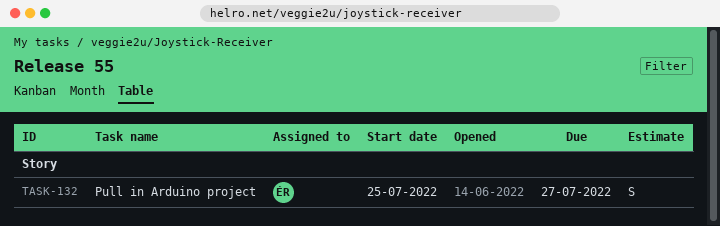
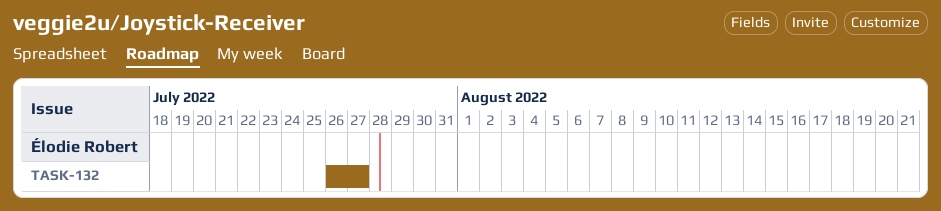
TASK-132, start: Jul 25 -> Jul 26

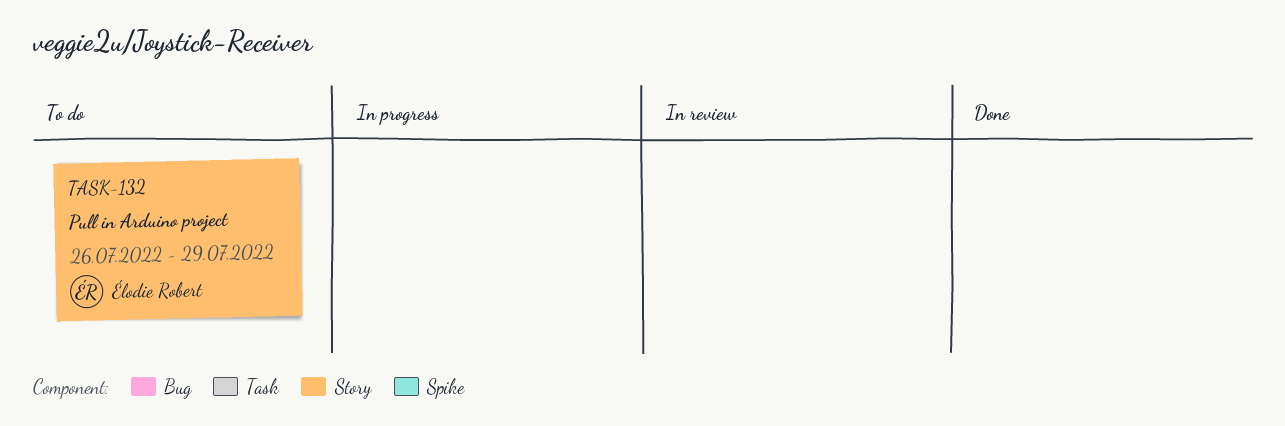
TASK-132, due: Jul 27 -> Jul 29

